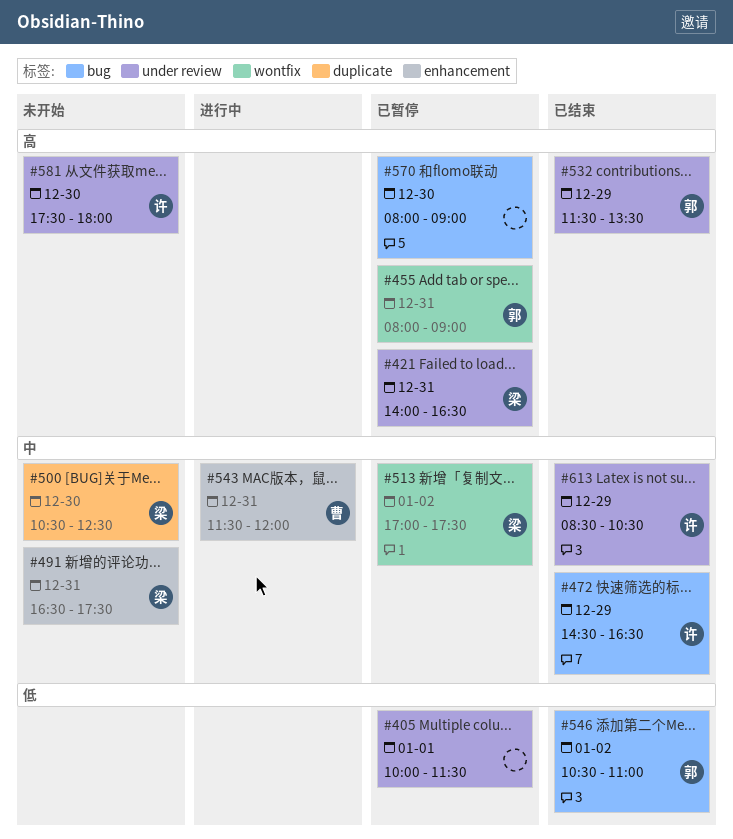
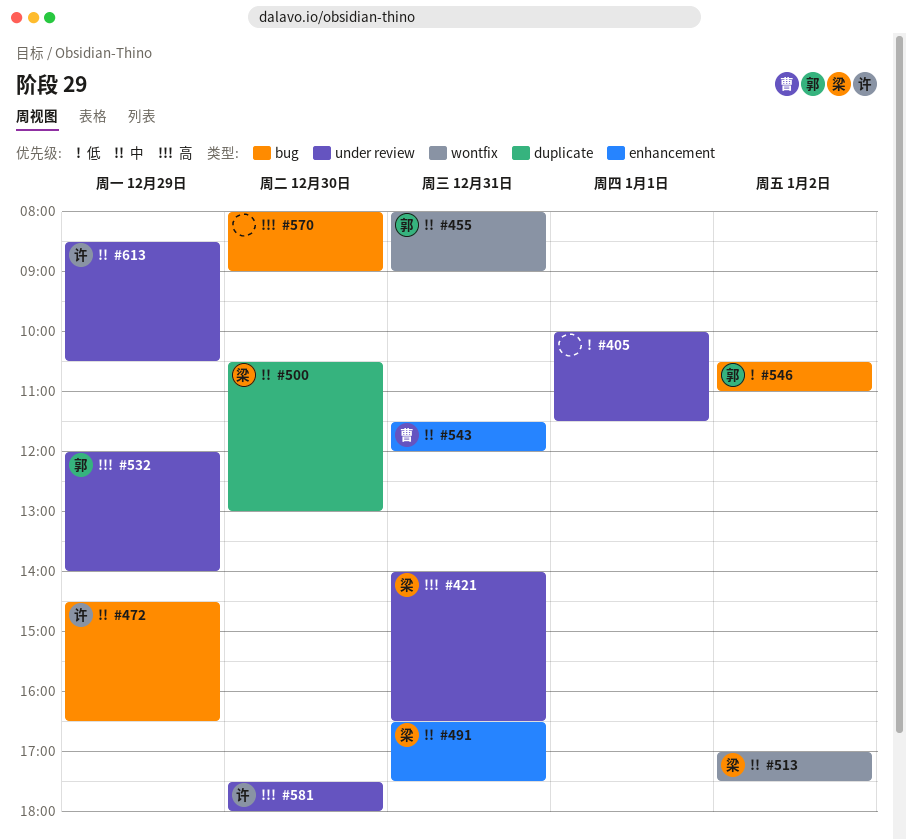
#455, priority: 高 -> 中
#500, ends: 12:30 -> 13:00
#532, begins: 11:30 -> 12:00
#532, ends: 13:30 -> 14:00

